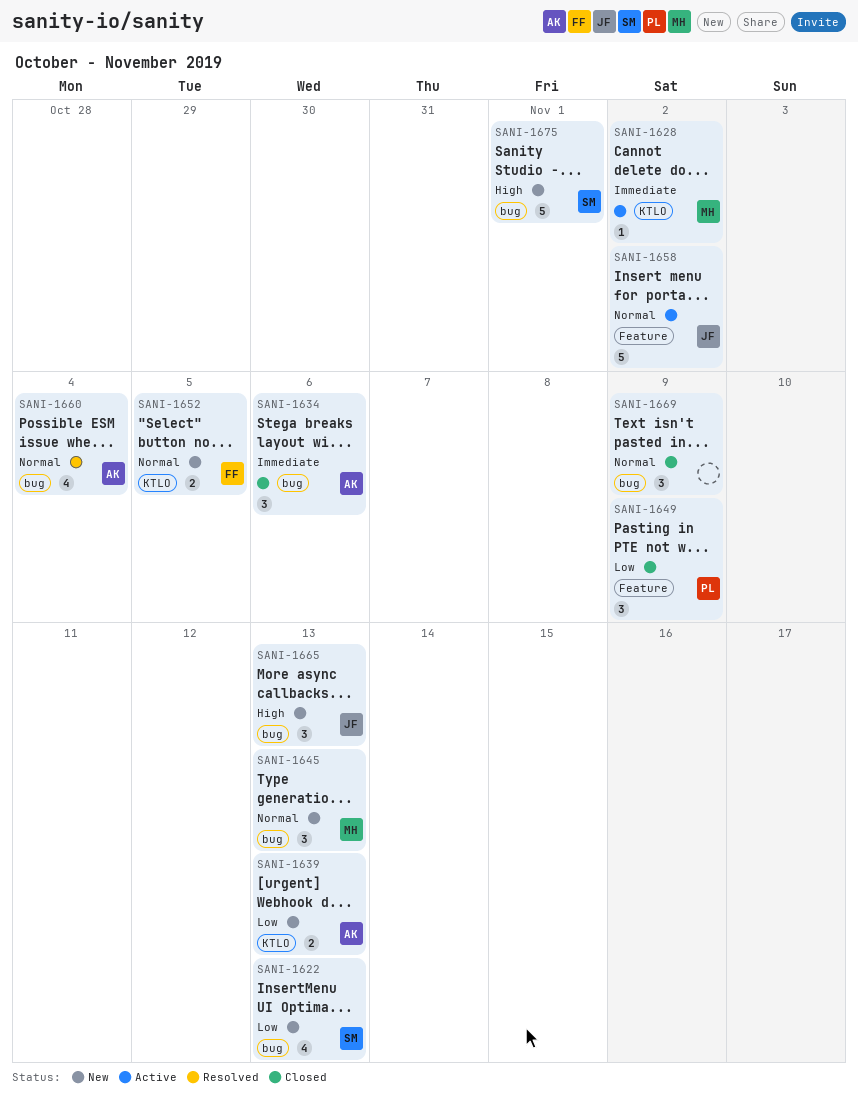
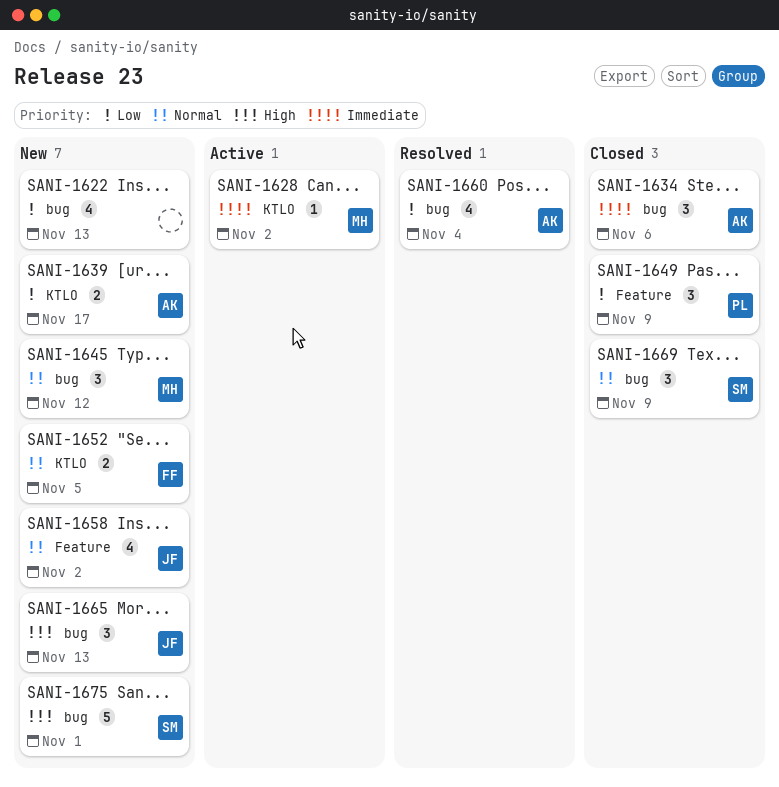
SANI-1622, owner: SM -> none
SANI-1639, due: Nov 13 -> Nov 17
SANI-1645, due: Nov 13 -> Nov 12
SANI-1658, status: Active -> New
SANI-1658, estimate: 5 -> 4
SANI-1660, priority: Normal -> Low
SANI-1669, owner: none -> SM

